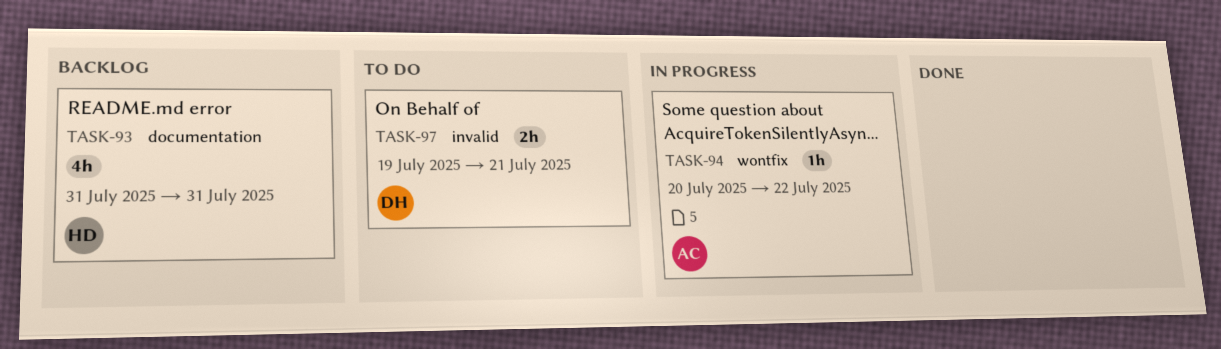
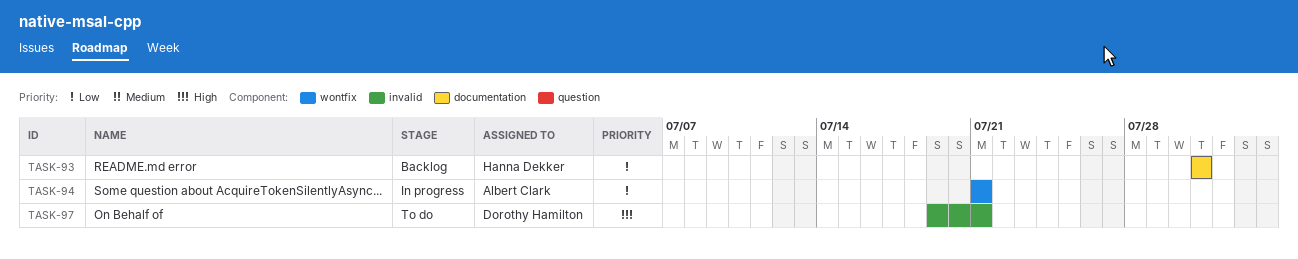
TASK-94, start: Jul 20 -> Jul 21
TASK-94, due: Jul 22 -> Jul 21

